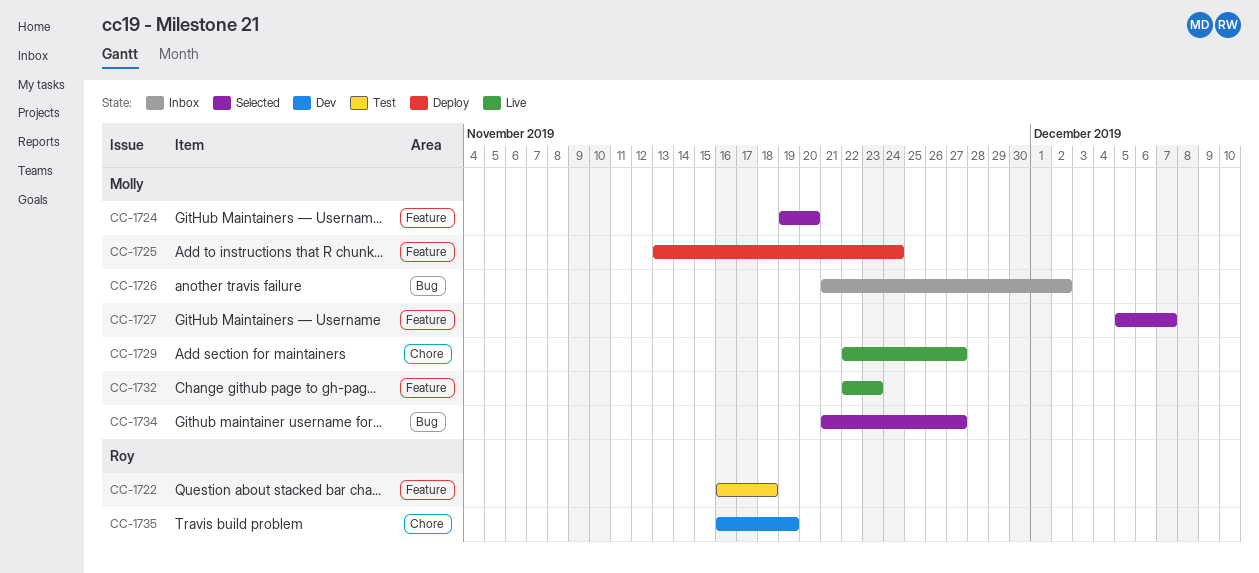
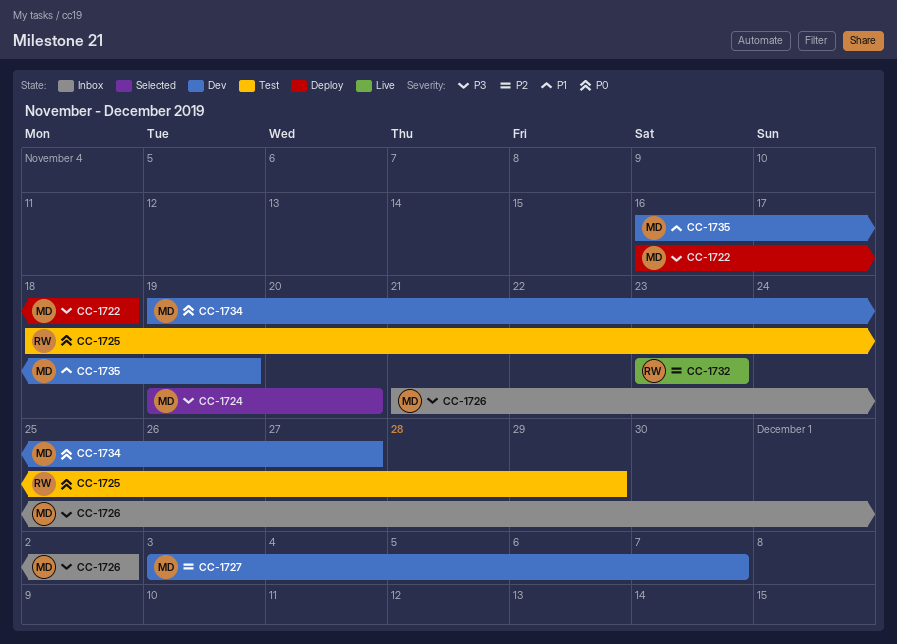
CC-1722, status: Test -> Deploy
CC-1722, owner: Roy -> Molly
CC-1725, status: Deploy -> Test
CC-1725, owner: Molly -> Roy
CC-1725, start: Nov 13 -> Nov 18
CC-1725, due: Nov 24 -> Nov 29
CC-1727, status: Selected -> Dev
CC-1727, start: Dec 5 -> Dec 3
CC-1729: present -> none
CC-1732, owner: Molly -> Roy
CC-1732, start: Nov 22 -> Nov 23
CC-1734, status: Selected -> Dev
CC-1734, start: Nov 21 -> Nov 19
CC-1735, owner: Roy -> Molly

